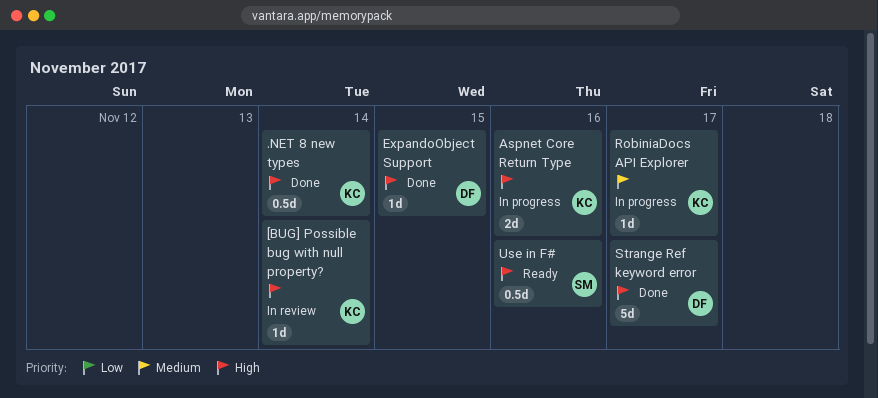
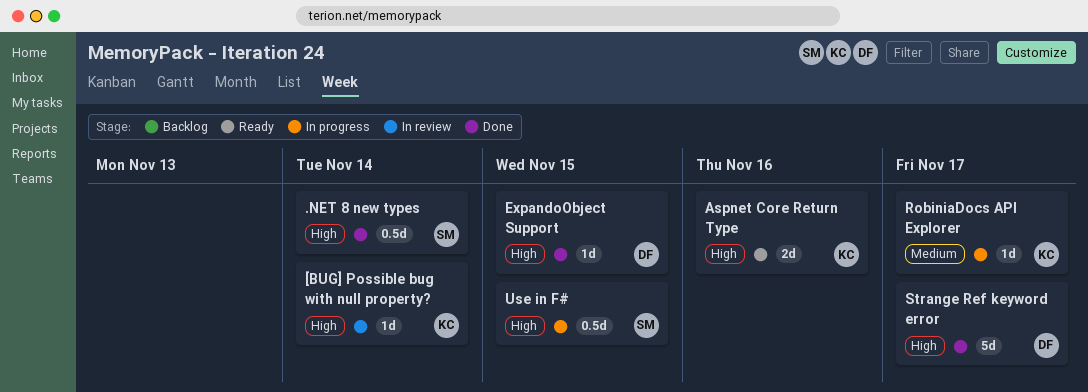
.NET 8 new types, owner: KC -> SM
Aspnet Core Return Type, status: In progress -> Ready
Use in F#, status: Ready -> In progress
Use in F#, due: Nov 16 -> Nov 15

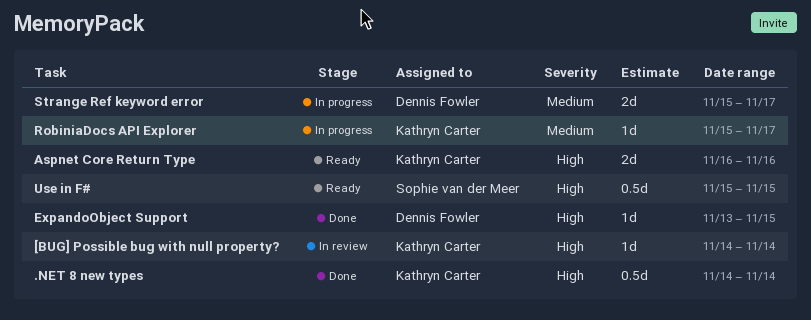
.NET 8 new types, owner: Sophie van der Meer -> Kathryn Carter
Strange Ref keyword error, status: Done -> In progress
Strange Ref keyword error, priority: High -> Medium
Strange Ref keyword error, estimate: 5d -> 2d
Use in F#, status: In progress -> Ready

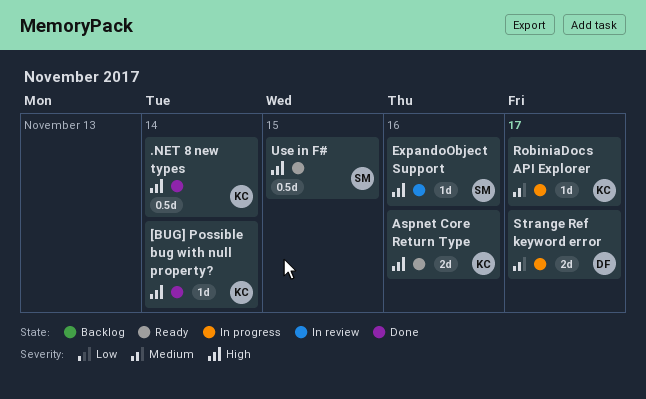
[BUG] Possible bug with null property?, status: In review -> Done
ExpandoObject Support, status: Done -> In review
ExpandoObject Support, owner: Dennis Fowler -> Sophie van der Meer
ExpandoObject Support, due: Nov 15 -> Nov 16

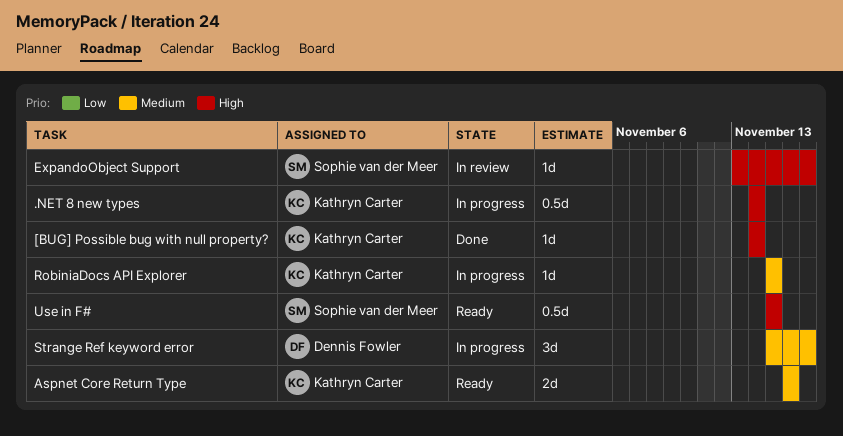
.NET 8 new types, status: Done -> In progress
Aspnet Core Return Type, priority: High -> Medium
ExpandoObject Support, due: Nov 16 -> Nov 17
RobiniaDocs API Explorer, due: Nov 17 -> Nov 15
Strange Ref keyword error, estimate: 2d -> 3d

